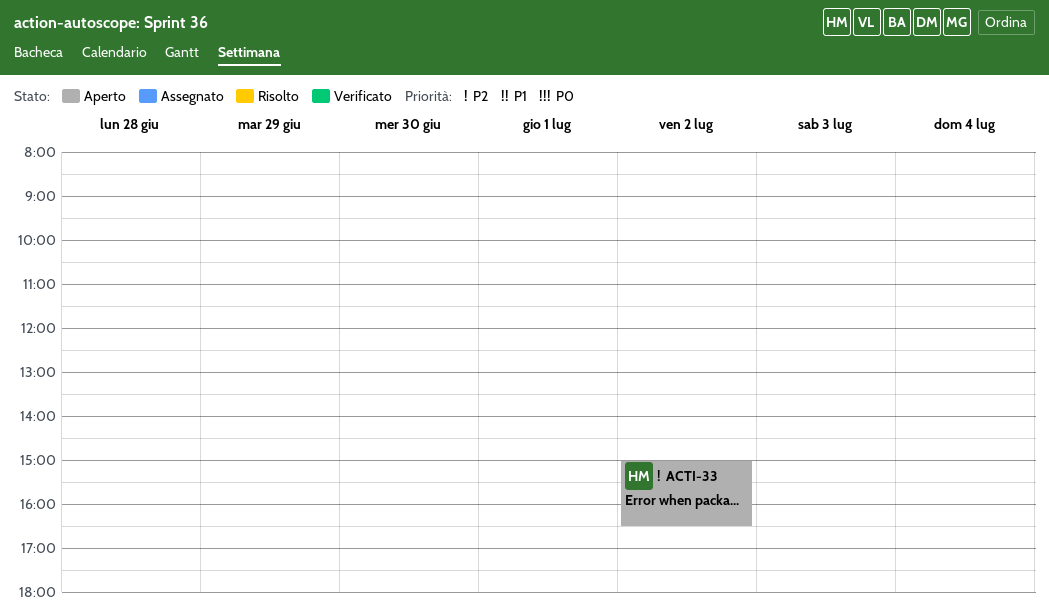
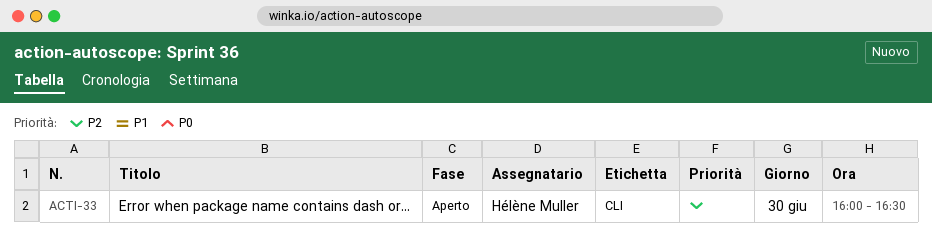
ACTI-33, day: Jul 2 -> Jun 30
ACTI-33, begins: 15:00 -> 16:00

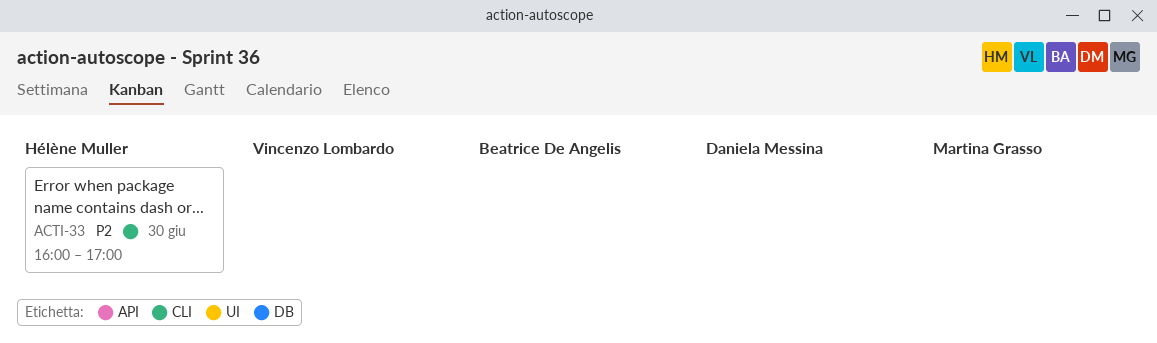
ACTI-33, ends: 16:30 -> 17:00

